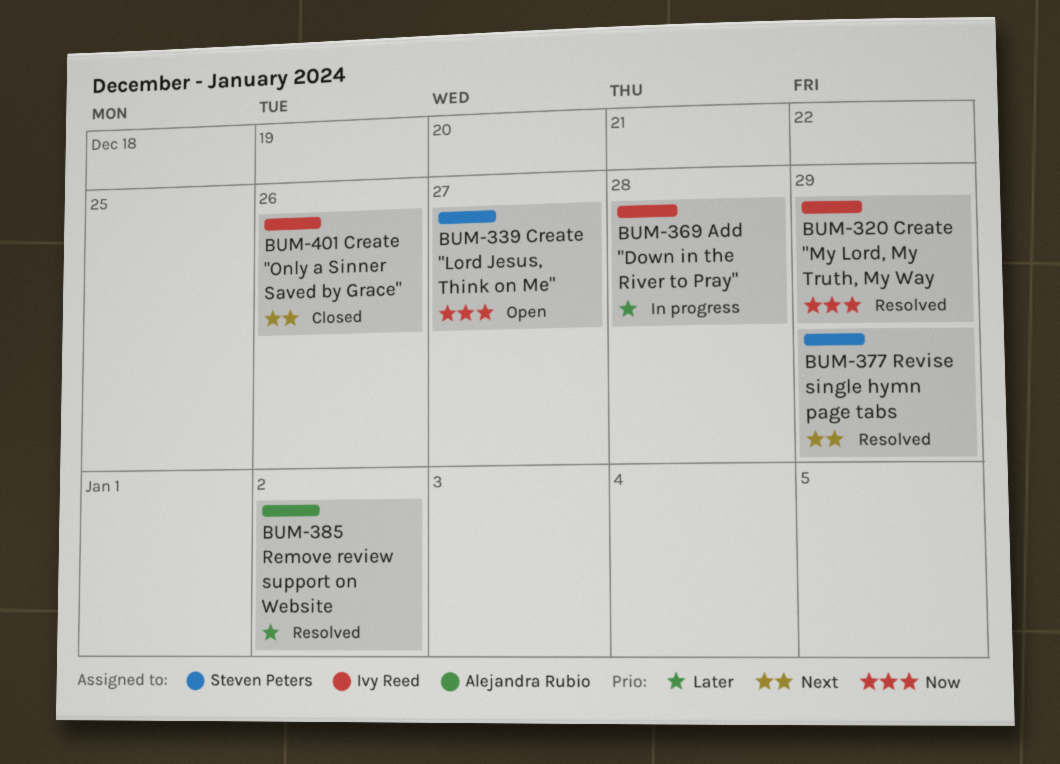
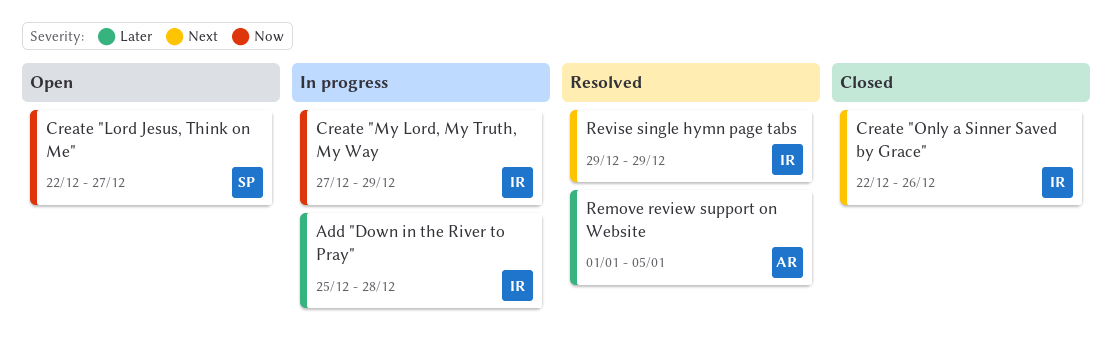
Create "My Lord, My Truth, My Way, status: Resolved -> In progress
Remove review support on Website, due: Jan 2 -> Jan 5
Revise single hymn page tabs, owner: Steven Peters -> Ivy Reed

